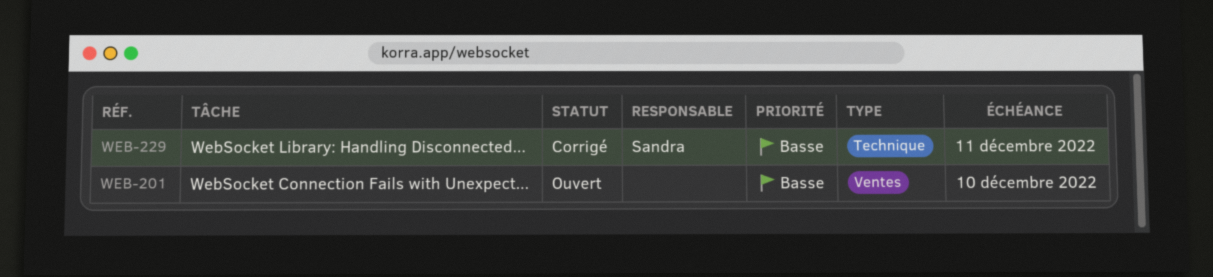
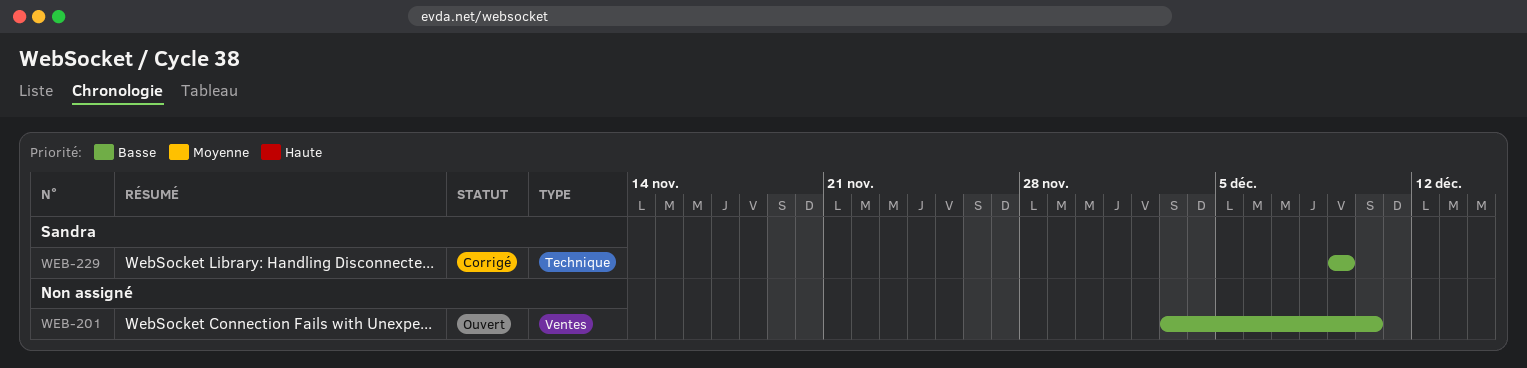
WEB-229, due: Dec 11 -> Dec 9

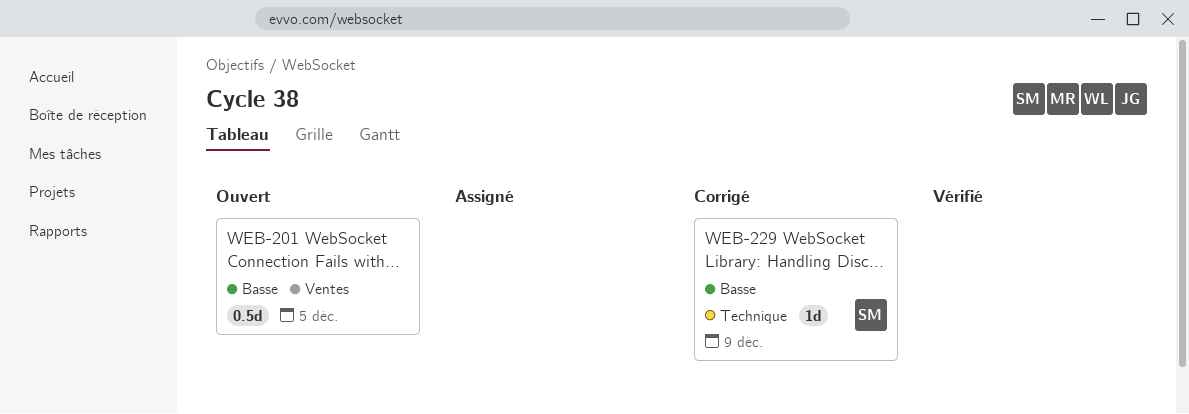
WEB-201, due: Dec 10 -> Dec 5

